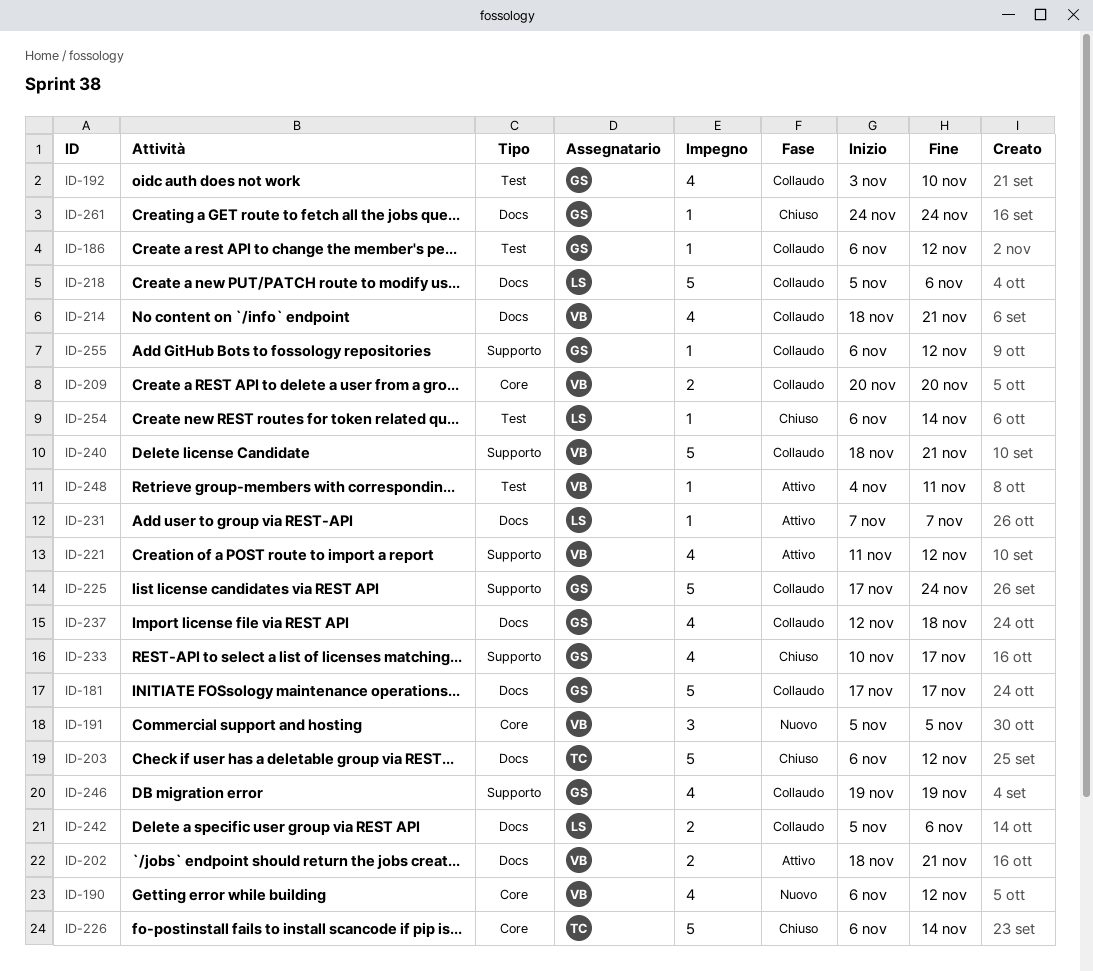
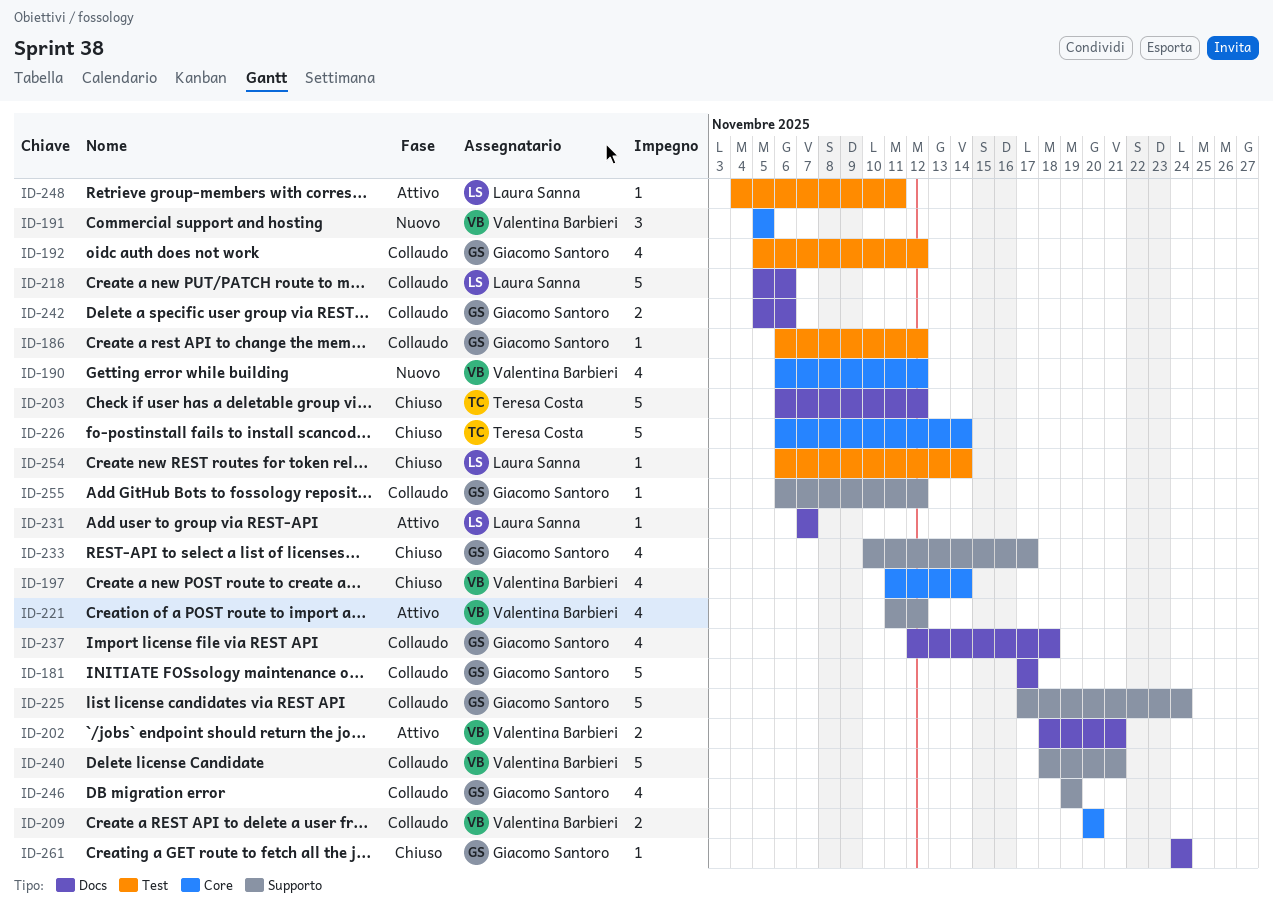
ID-192, start: Nov 3 -> Nov 5
ID-192, due: Nov 10 -> Nov 12
ID-197: none -> present
ID-214: present -> none
ID-242, owner: Laura Sanna -> Giacomo Santoro
ID-248, owner: Valentina Barbieri -> Laura Sanna

